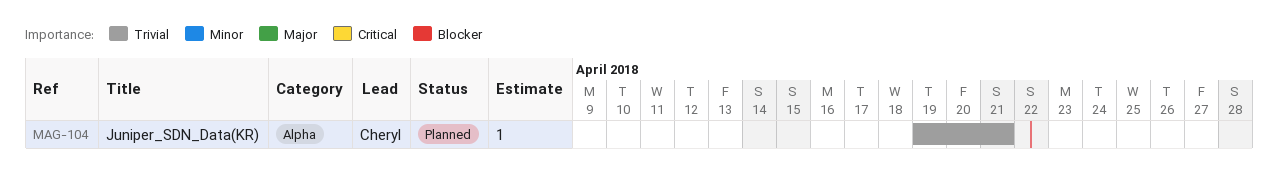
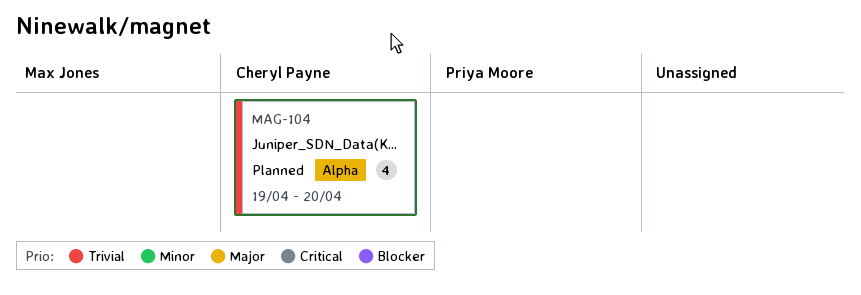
MAG-104, estimate: 1 -> 4
MAG-104, due: Apr 21 -> Apr 20

